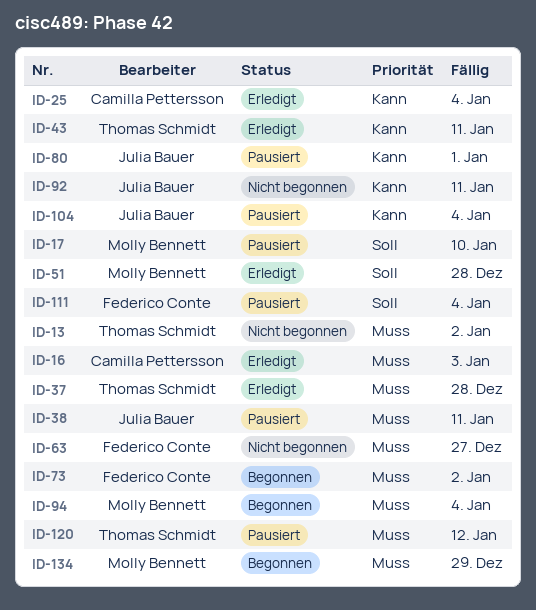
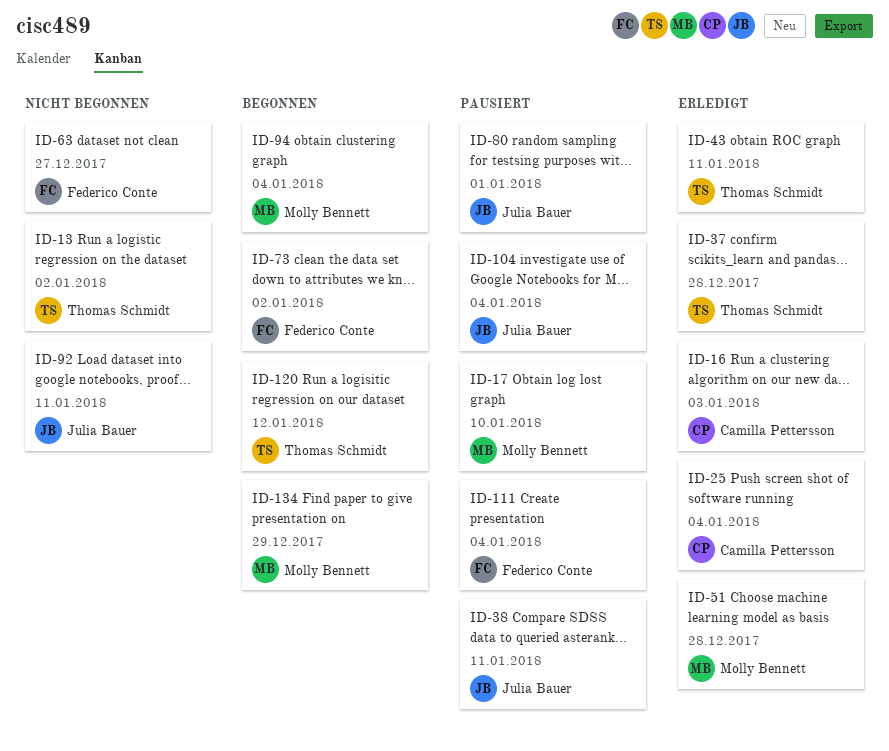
ID-120, status: Pausiert -> Begonnen

